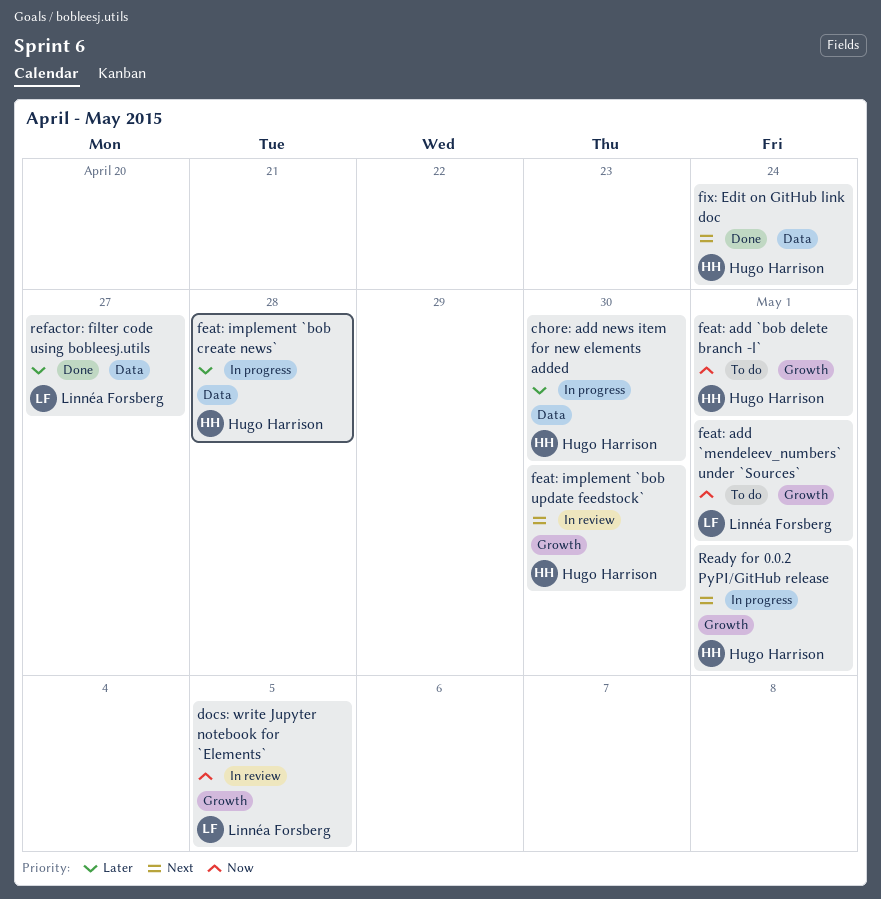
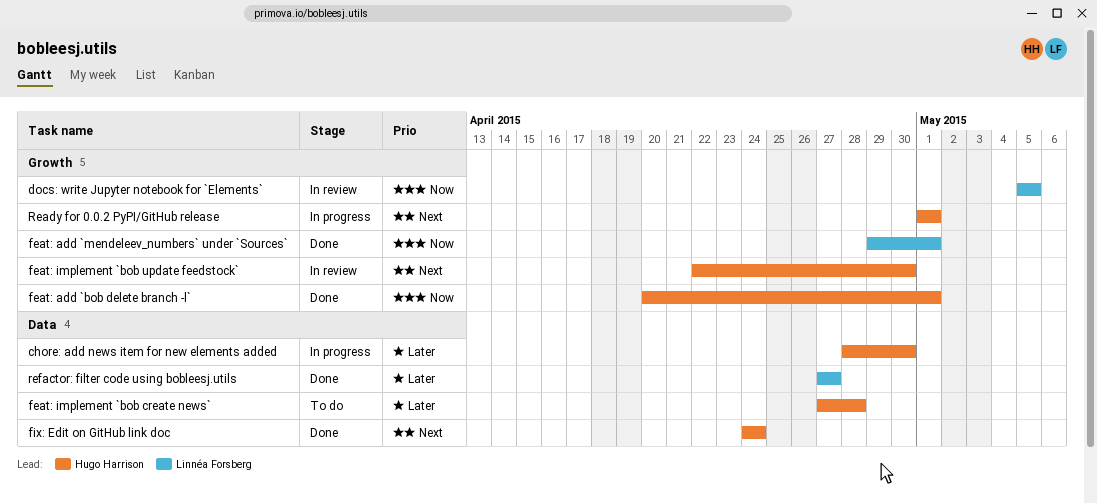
feat: add `bob delete branch -l`, status: To do -> Done
feat: add `mendeleev_numbers` under `Sources`, status: To do -> Done
feat: implement `bob create news`, status: In progress -> To do

